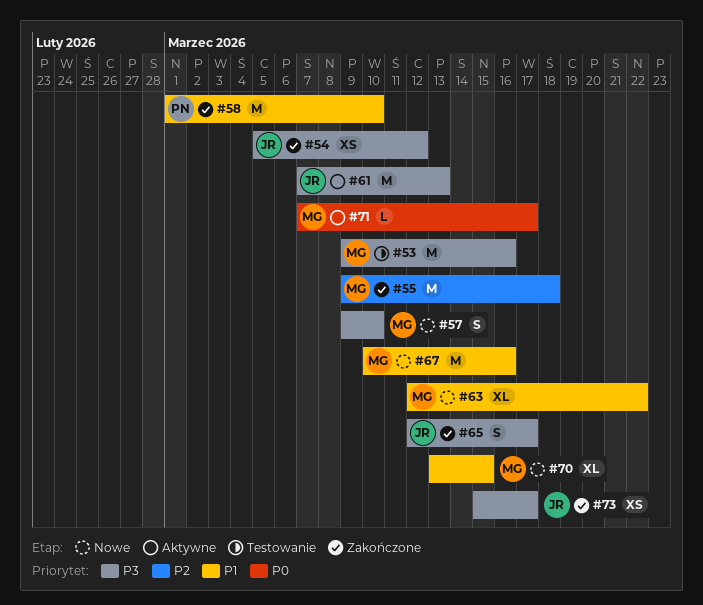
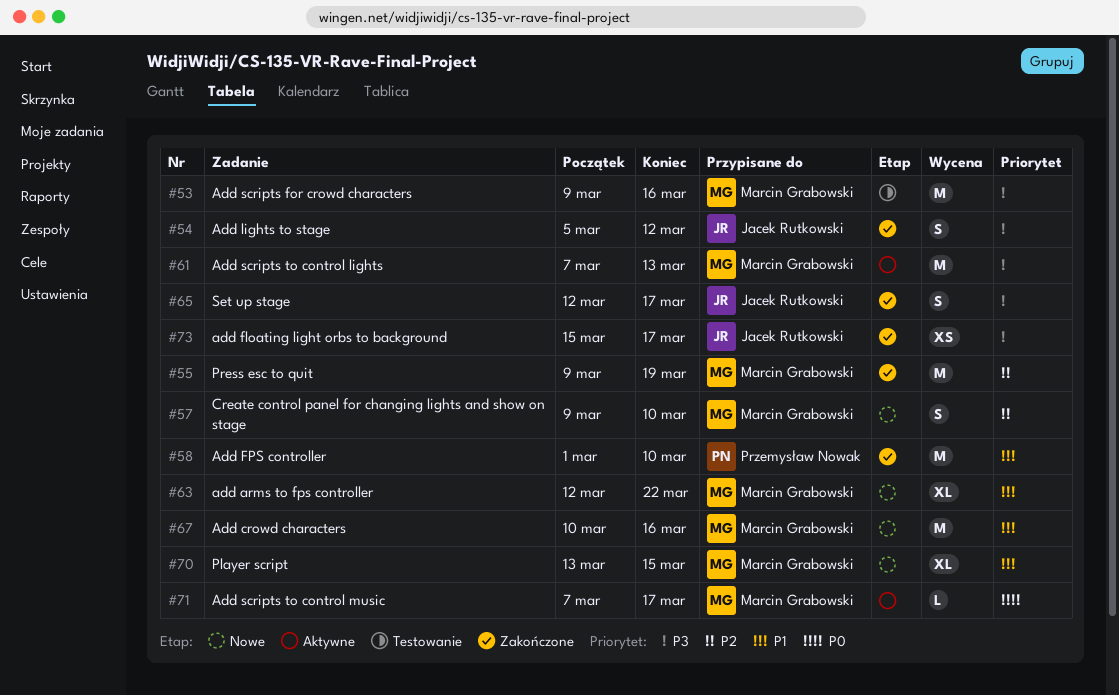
#54, estimate: XS -> S
#55, due: Mar 18 -> Mar 19
#57, priority: P3 -> P2
#61, owner: Jacek Rutkowski -> Marcin Grabowski

